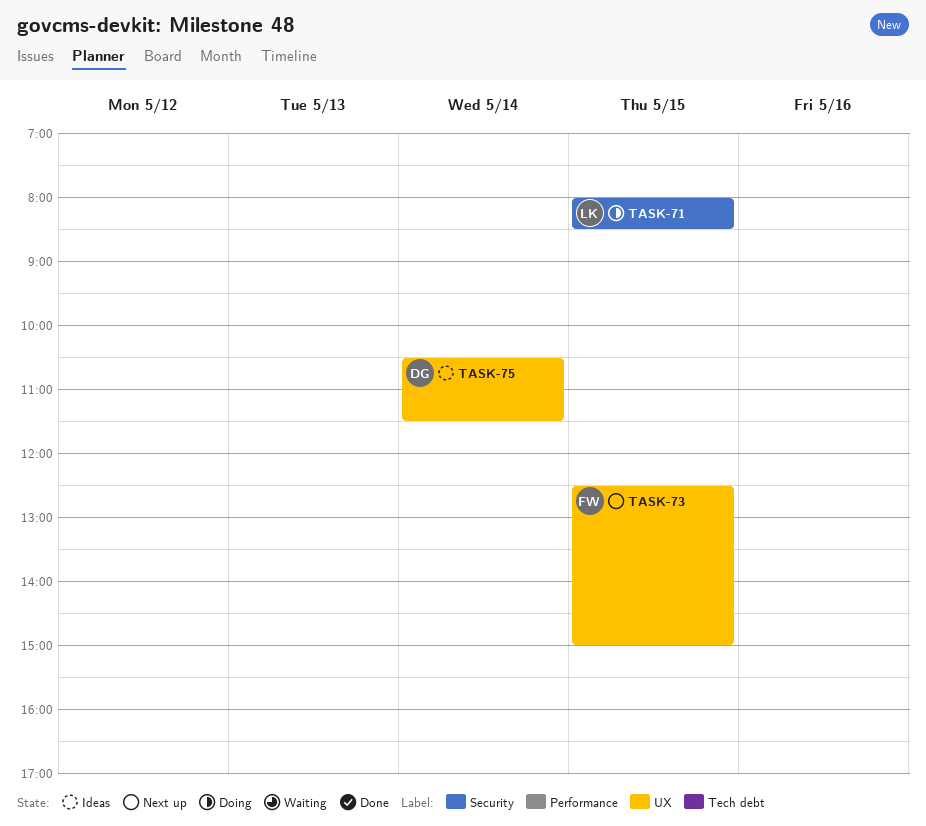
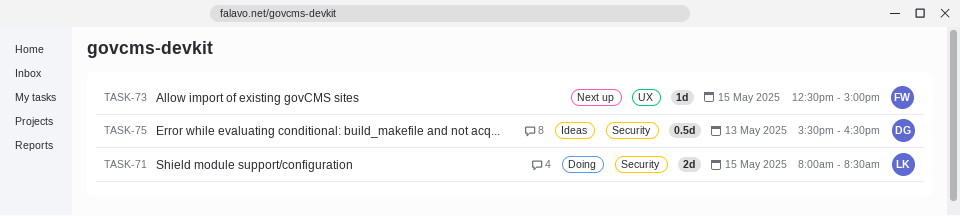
TASK-75, label: UX -> Security
TASK-75, day: May 14 -> May 13
TASK-75, begins: 10:30 -> 15:30
TASK-75, ends: 11:30 -> 16:30

